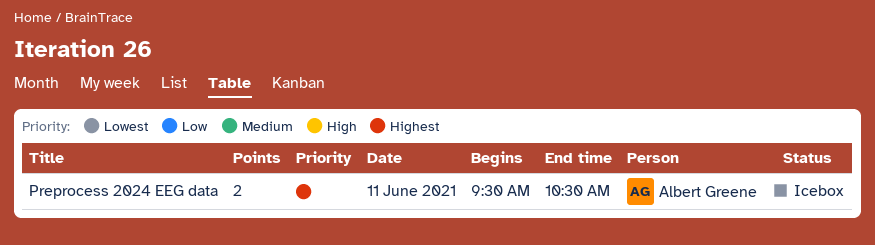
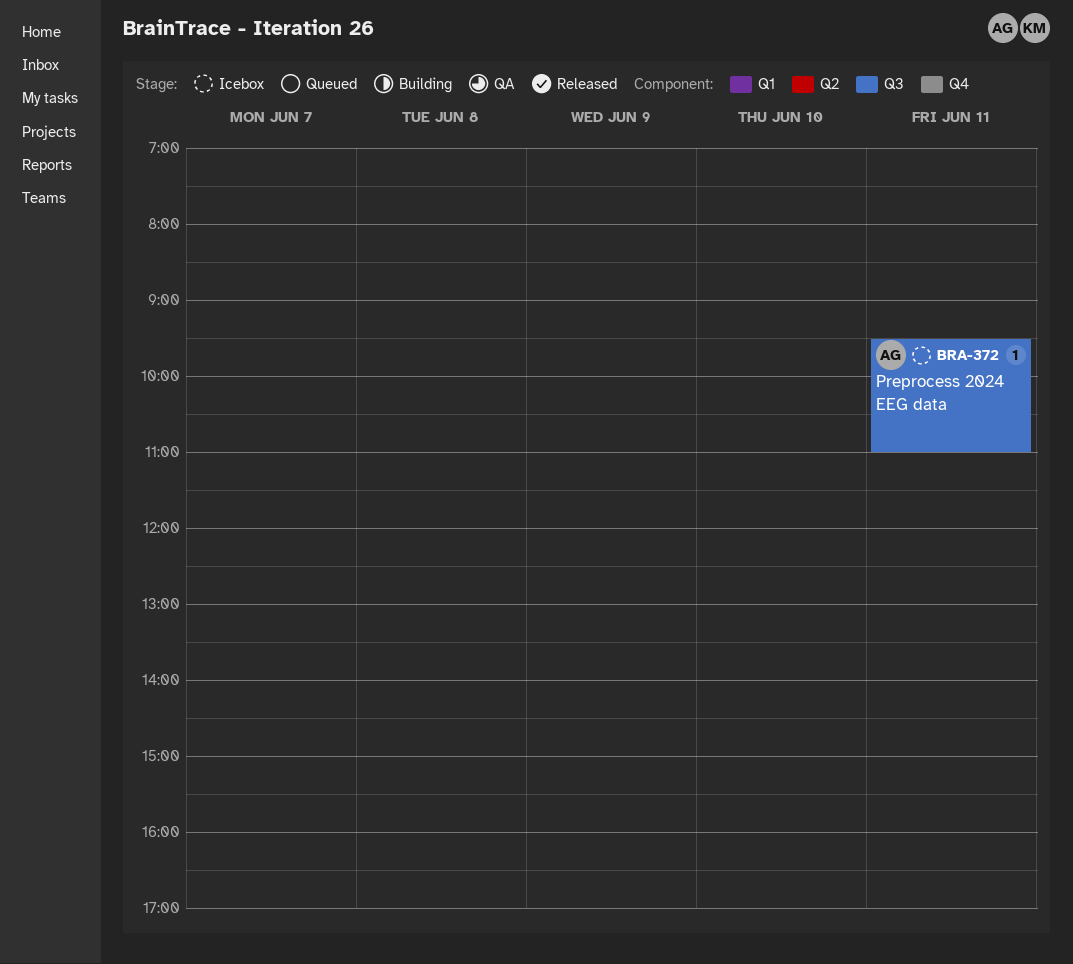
Preprocess 2024 EEG data, estimate: 2 -> 1
Preprocess 2024 EEG data, ends: 10:30 -> 11:00

